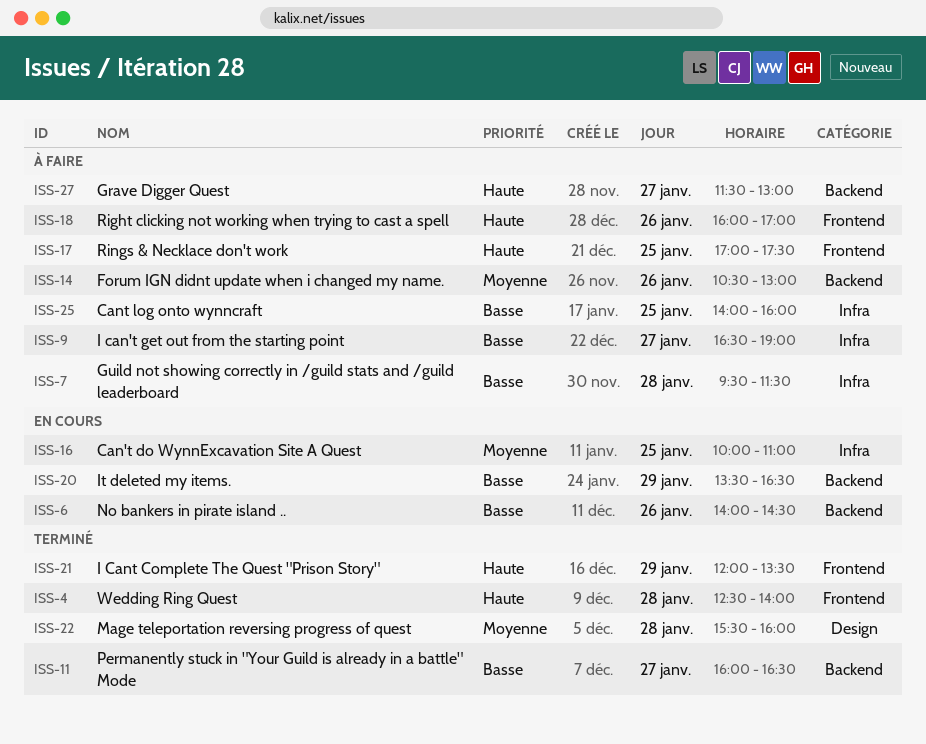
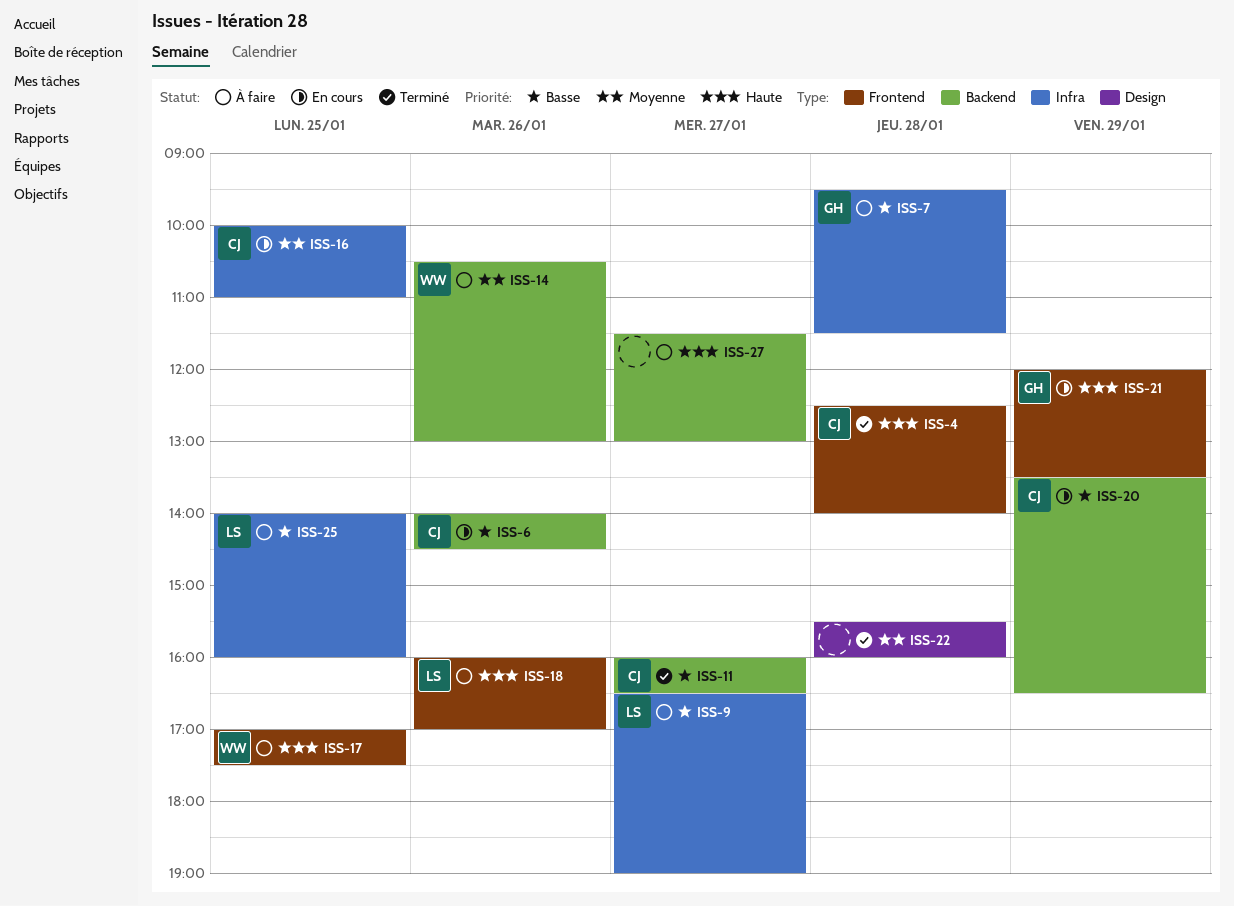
ISS-21, status: Terminé -> En cours

